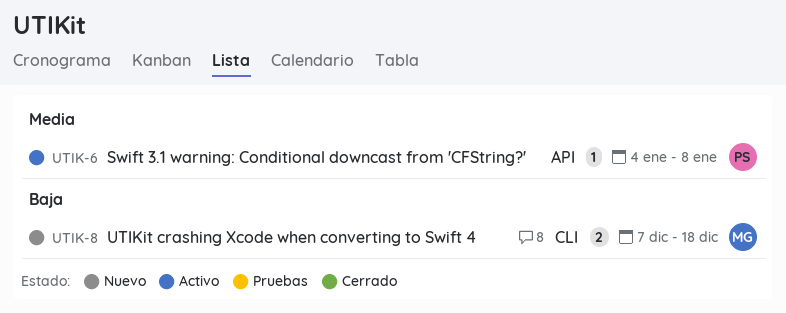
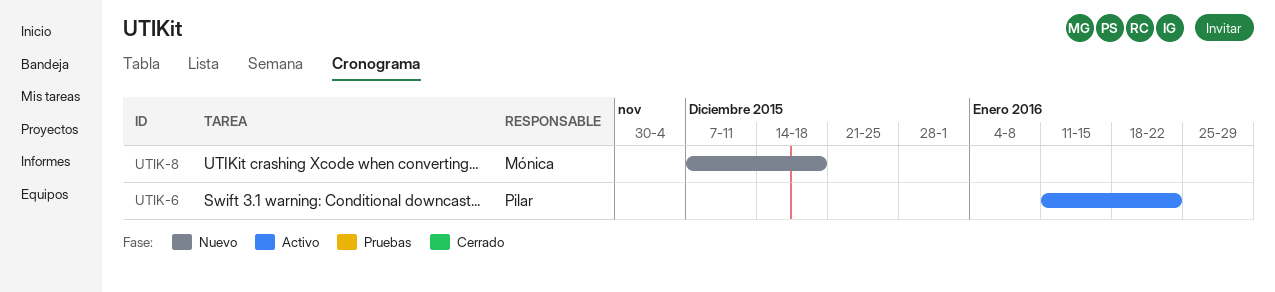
UTIK-6, start: Jan 4 -> Jan 11
UTIK-6, due: Jan 8 -> Jan 22

